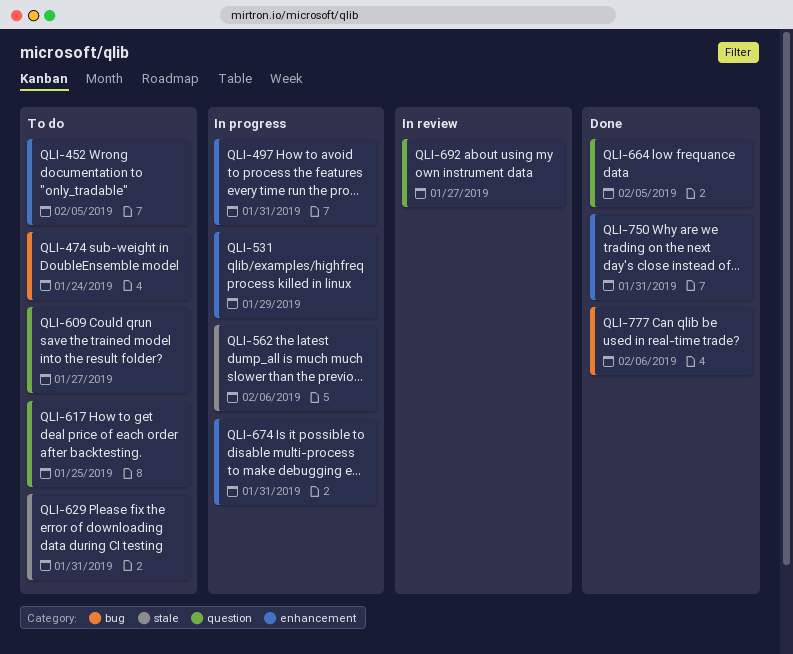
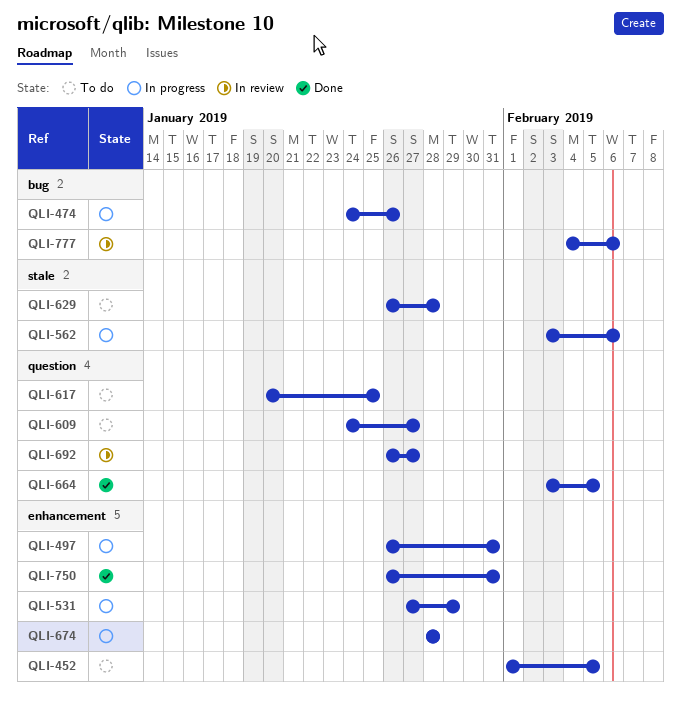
QLI-474, status: To do -> In progress
QLI-474, due: Jan 24 -> Jan 26
QLI-629, due: Jan 31 -> Jan 28
QLI-674, due: Jan 31 -> Jan 28
QLI-777, status: Done -> In review

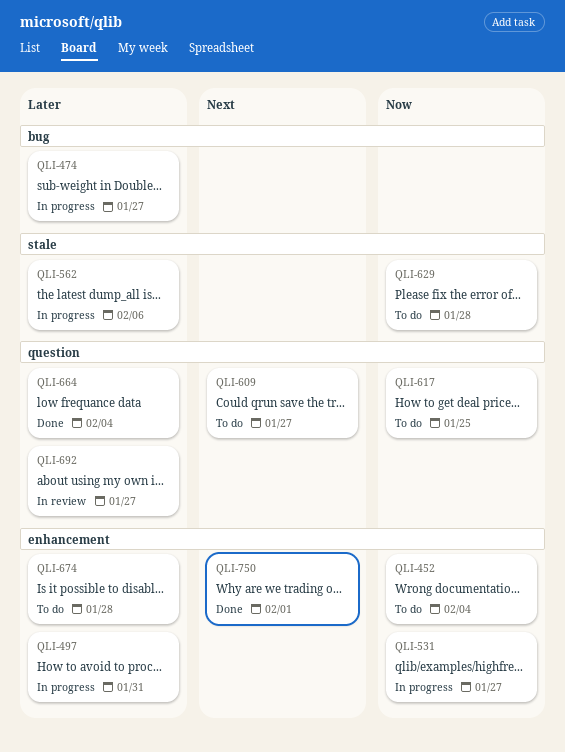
QLI-452, due: Feb 5 -> Feb 4
QLI-474, due: Jan 26 -> Jan 27
QLI-531, due: Jan 29 -> Jan 27
QLI-664, due: Feb 5 -> Feb 4
QLI-674, status: In progress -> To do
QLI-750, due: Jan 31 -> Feb 1
QLI-777: present -> none

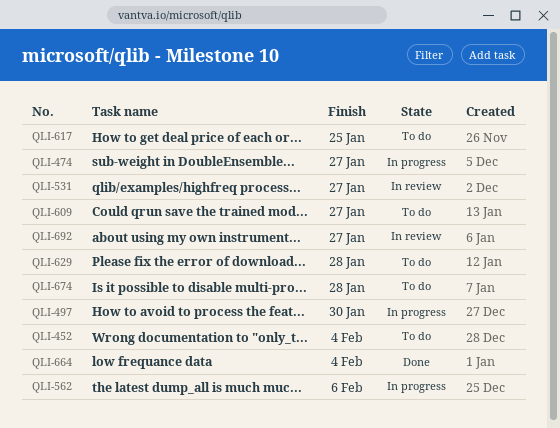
QLI-497, due: Jan 31 -> Jan 30
QLI-531, status: In progress -> In review
QLI-750: present -> none

